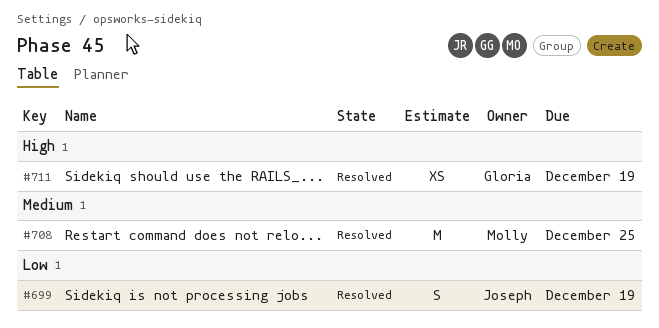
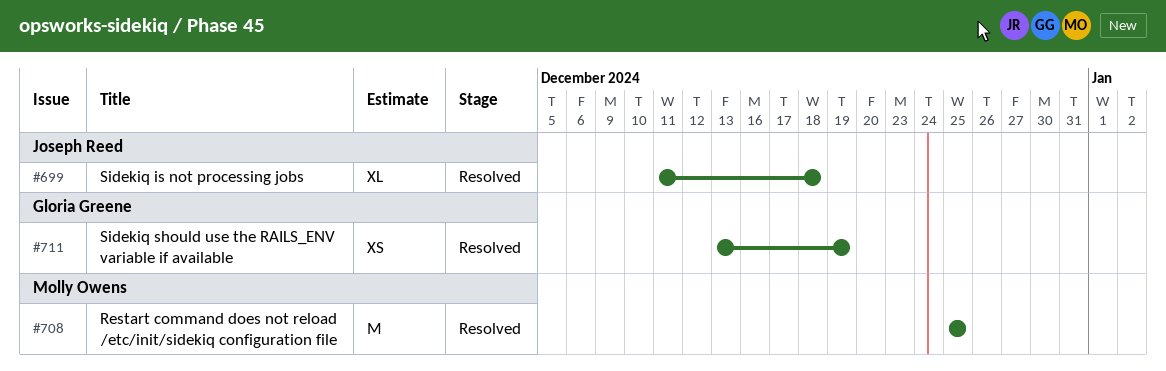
#699, estimate: S -> XL
#699, due: Dec 19 -> Dec 18

